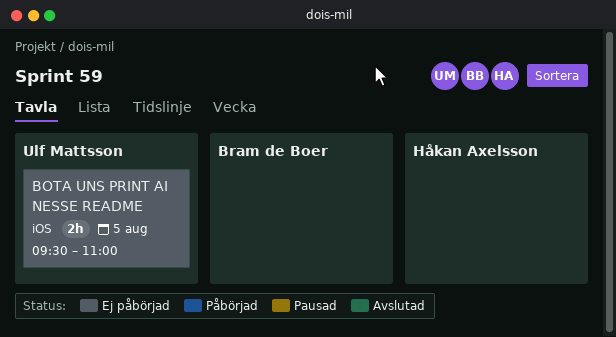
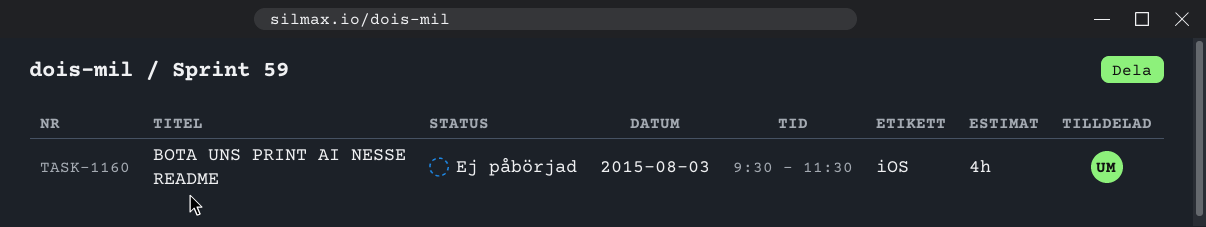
BOTA UNS PRINT AI NESSE README, estimate: 2h -> 4h
BOTA UNS PRINT AI NESSE README, day: Aug 5 -> Aug 3
BOTA UNS PRINT AI NESSE README, ends: 11:00 -> 11:30

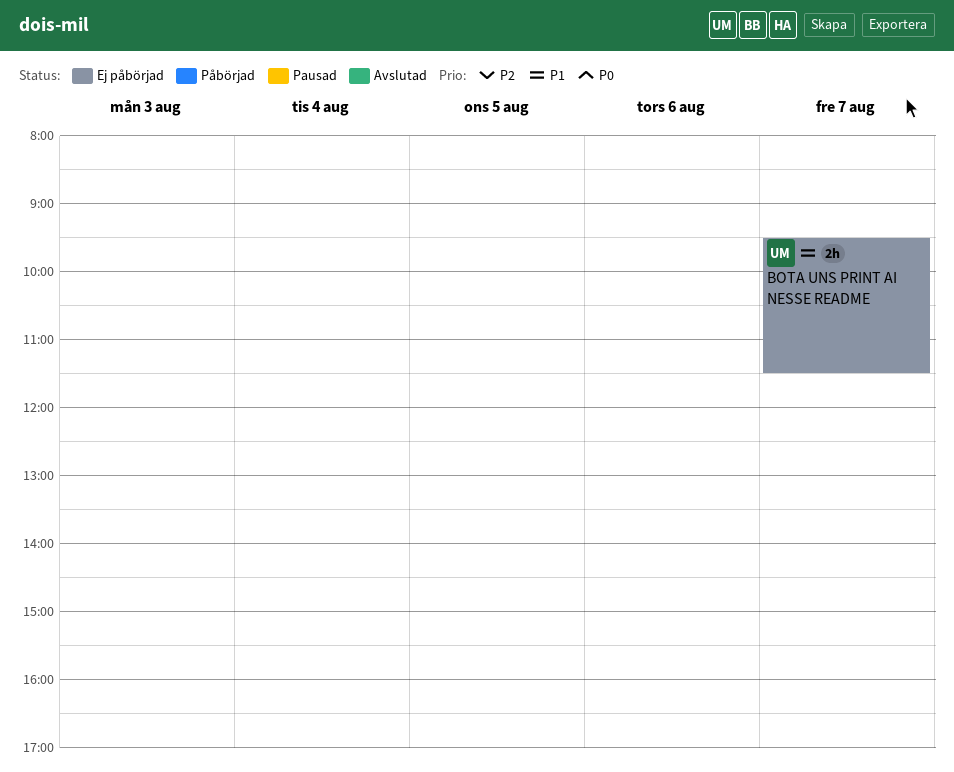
BOTA UNS PRINT AI NESSE README, estimate: 4h -> 2h
BOTA UNS PRINT AI NESSE README, day: Aug 3 -> Aug 7

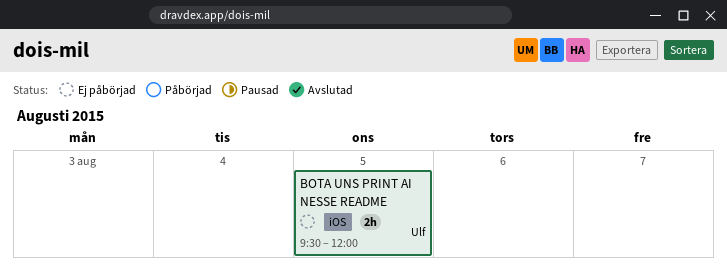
BOTA UNS PRINT AI NESSE README, day: Aug 7 -> Aug 5
BOTA UNS PRINT AI NESSE README, ends: 11:30 -> 12:00

